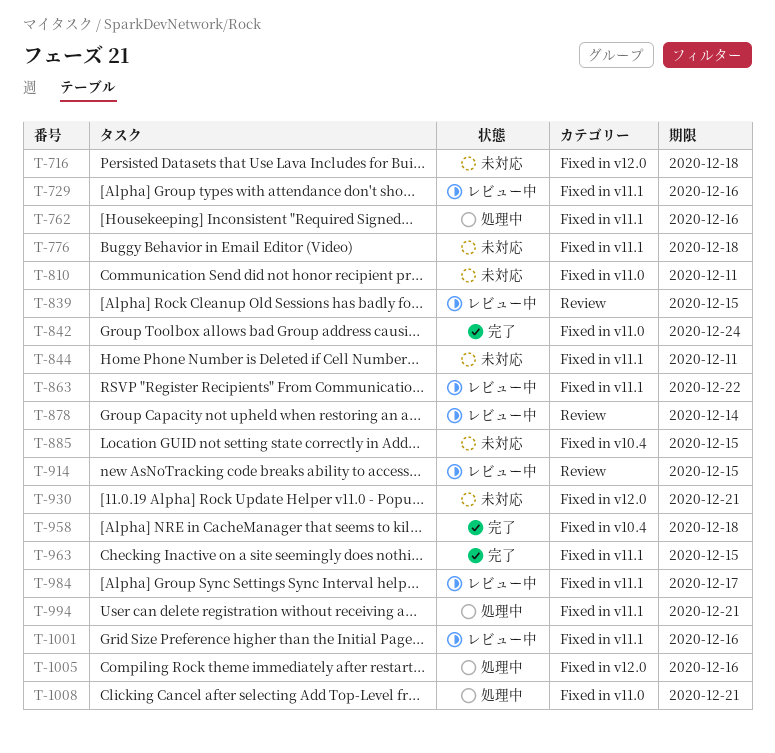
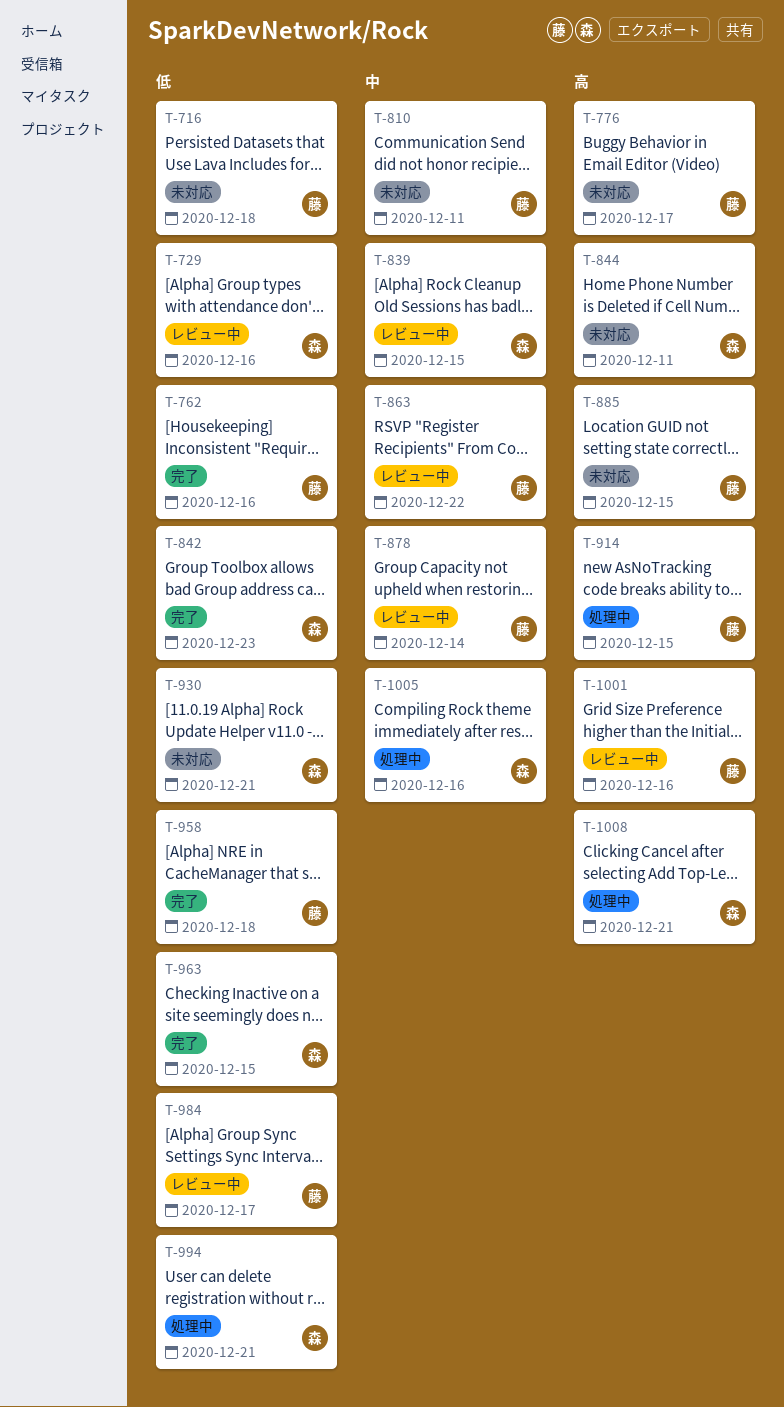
T-762, status: 処理中 -> 完了
T-776, due: Dec 18 -> Dec 17
T-842, due: Dec 24 -> Dec 23
T-914, status: レビュー中 -> 処理中

